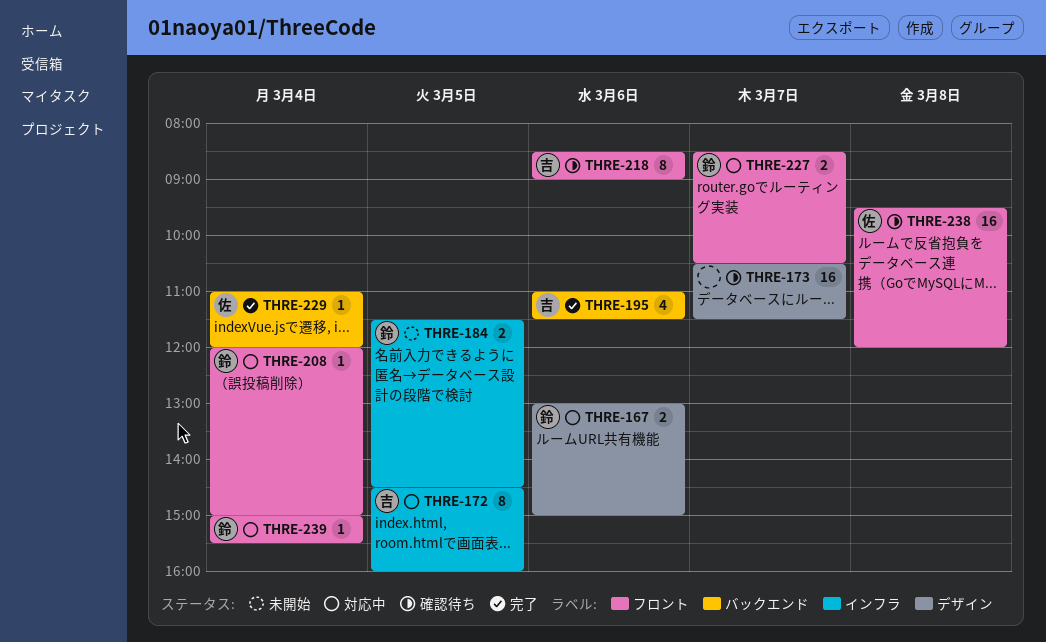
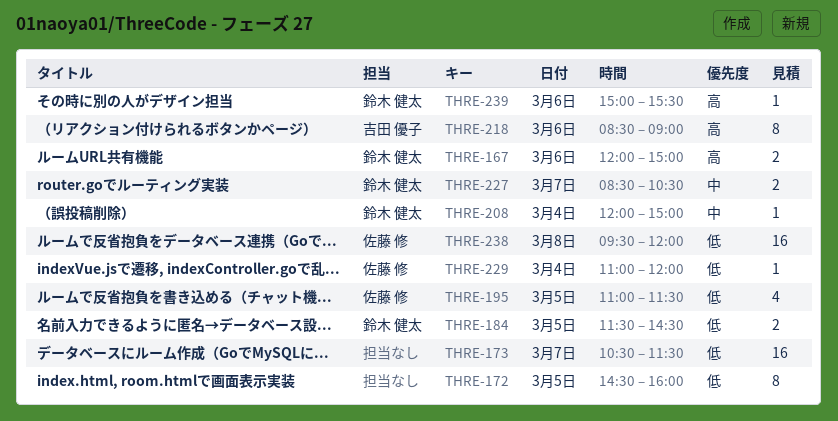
THRE-167, begins: 13:00 -> 12:00
THRE-172, owner: 吉田 優子 -> none
THRE-195, owner: 吉田 優子 -> 佐藤 修
THRE-195, day: Mar 6 -> Mar 5
THRE-239, day: Mar 4 -> Mar 6

